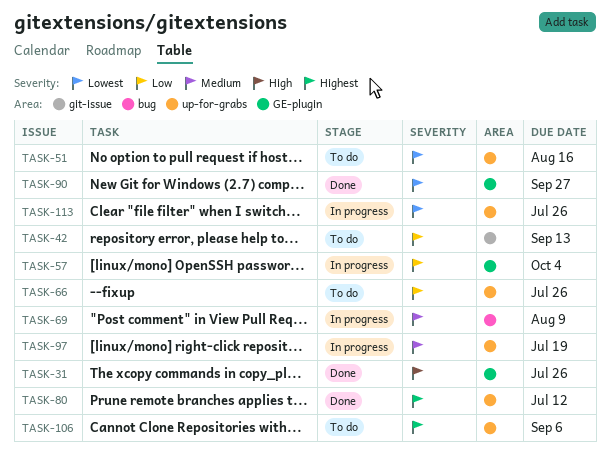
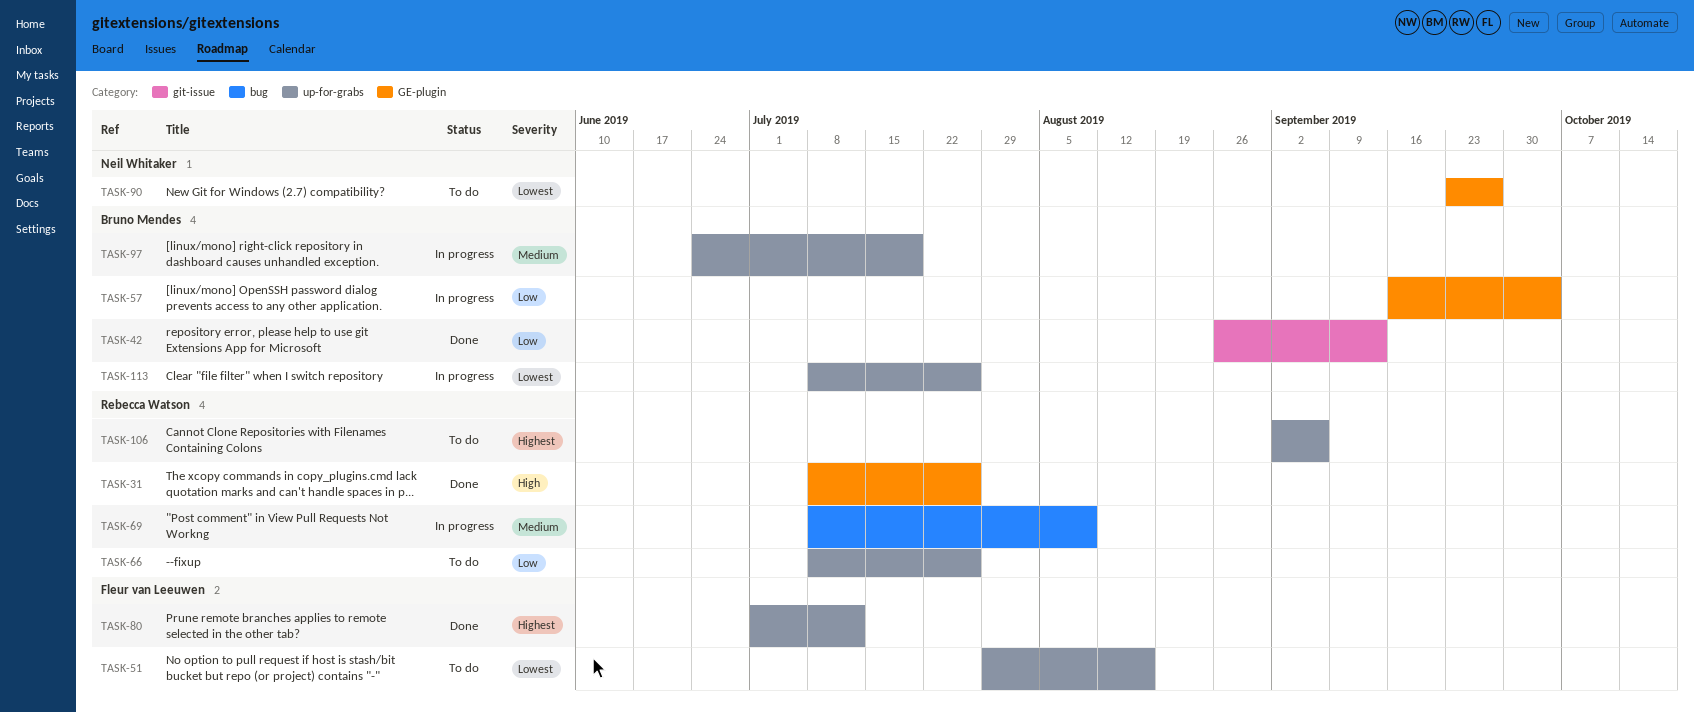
TASK-42, status: To do -> Done
TASK-90, status: Done -> To do

